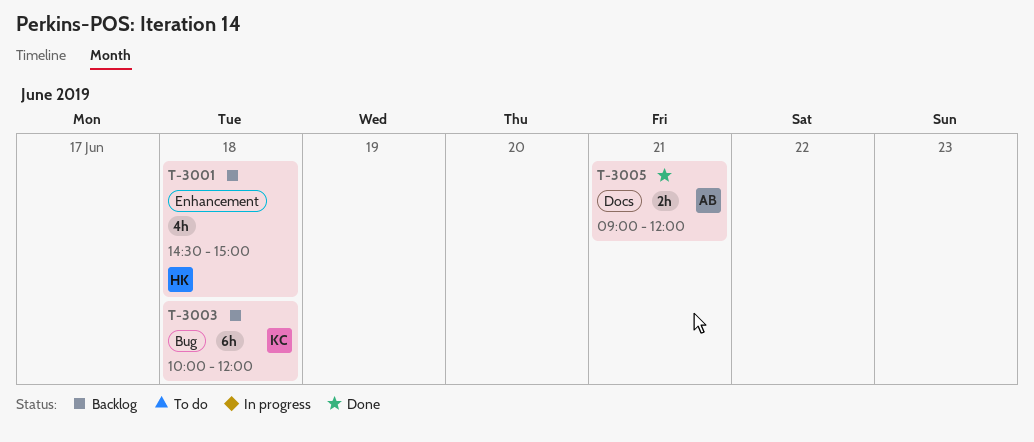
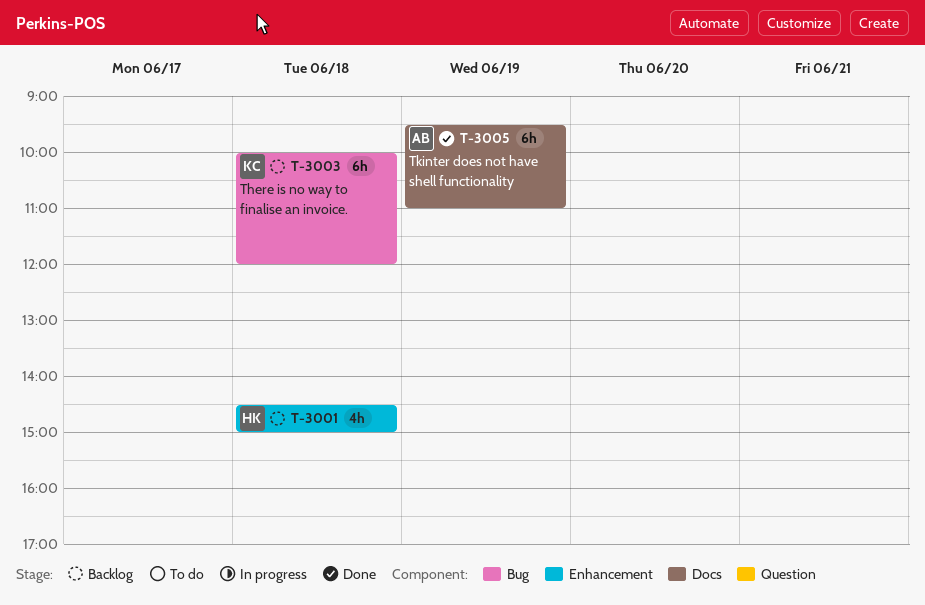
T-3005, estimate: 2h -> 6h
T-3005, day: Jun 21 -> Jun 19
T-3005, begins: 09:00 -> 09:30
T-3005, ends: 12:00 -> 11:00

